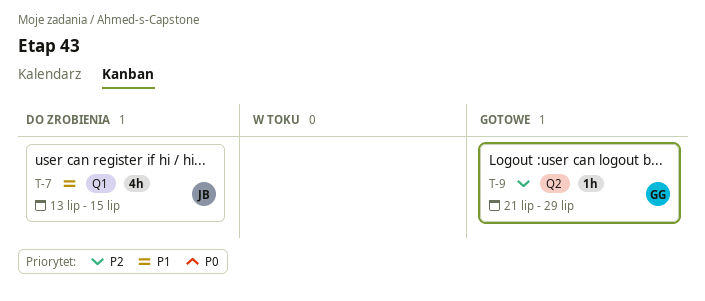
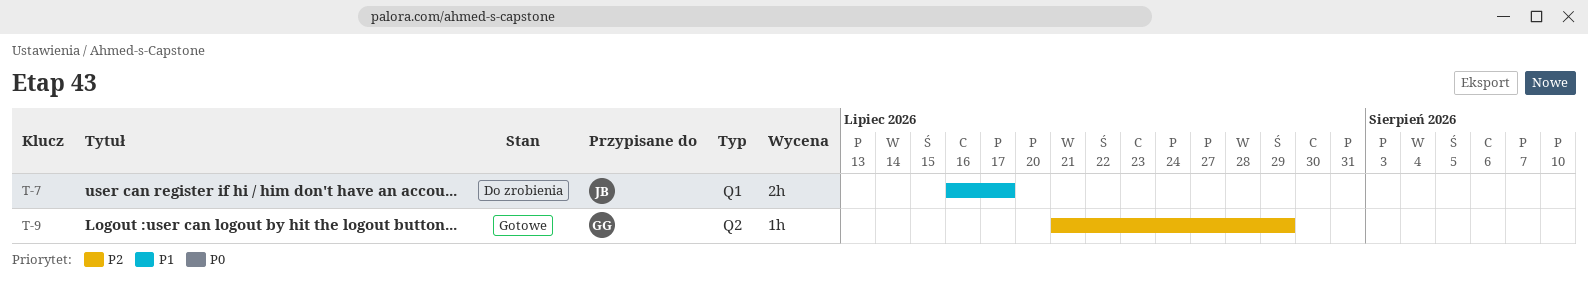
T-7, estimate: 4h -> 2h
T-7, start: Jul 13 -> Jul 16
T-7, due: Jul 15 -> Jul 17

